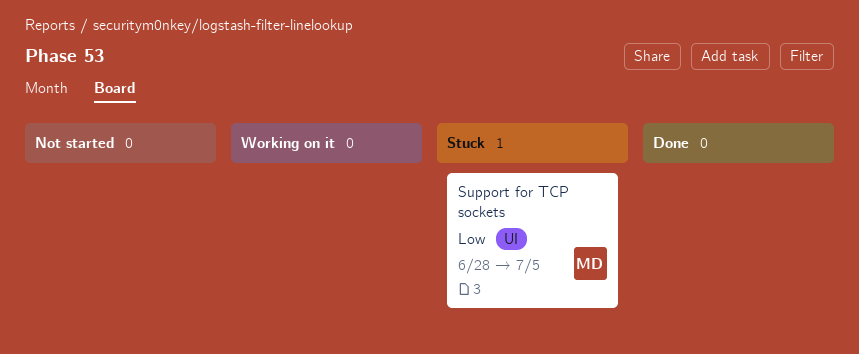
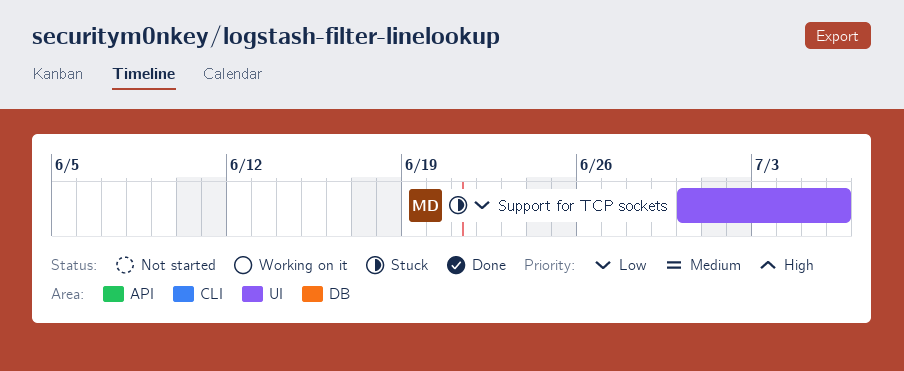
Support for TCP sockets, start: Jun 28 -> Jun 30
Support for TCP sockets, due: Jul 5 -> Jul 6

